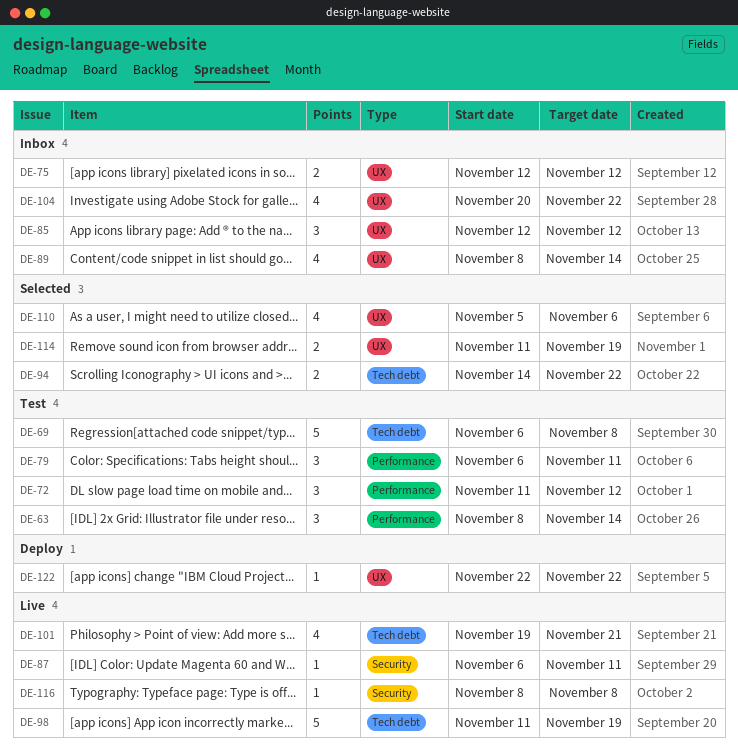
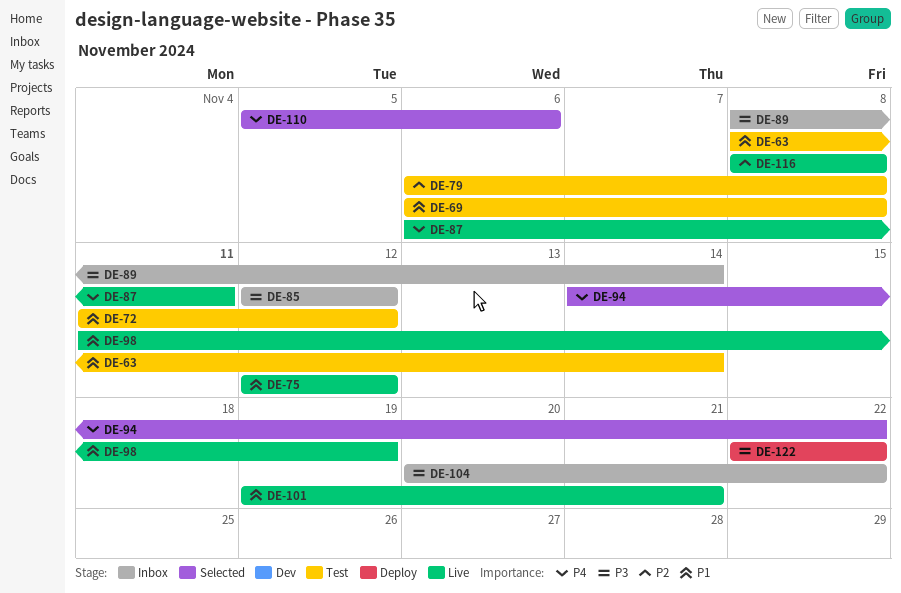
DE-75, status: Inbox -> Live
DE-79, due: Nov 11 -> Nov 8
DE-114: present -> none

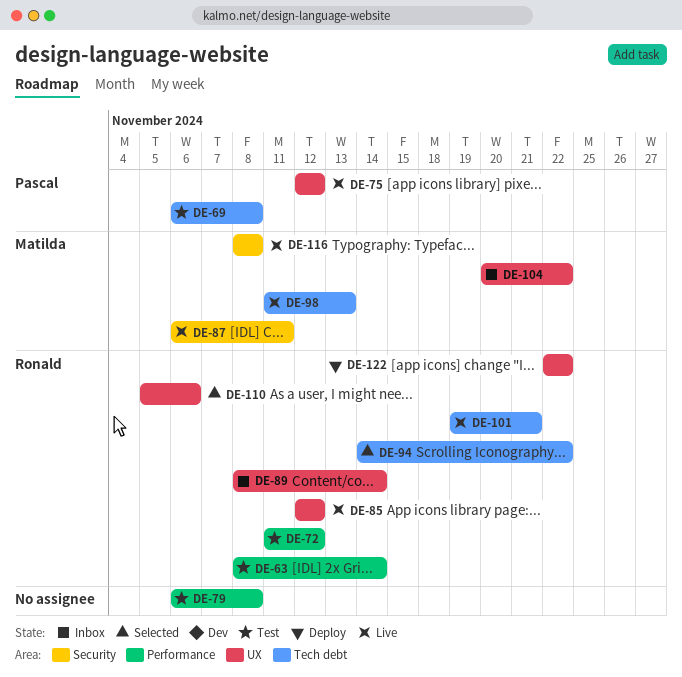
DE-85, status: Inbox -> Live
DE-98, due: Nov 19 -> Nov 13

